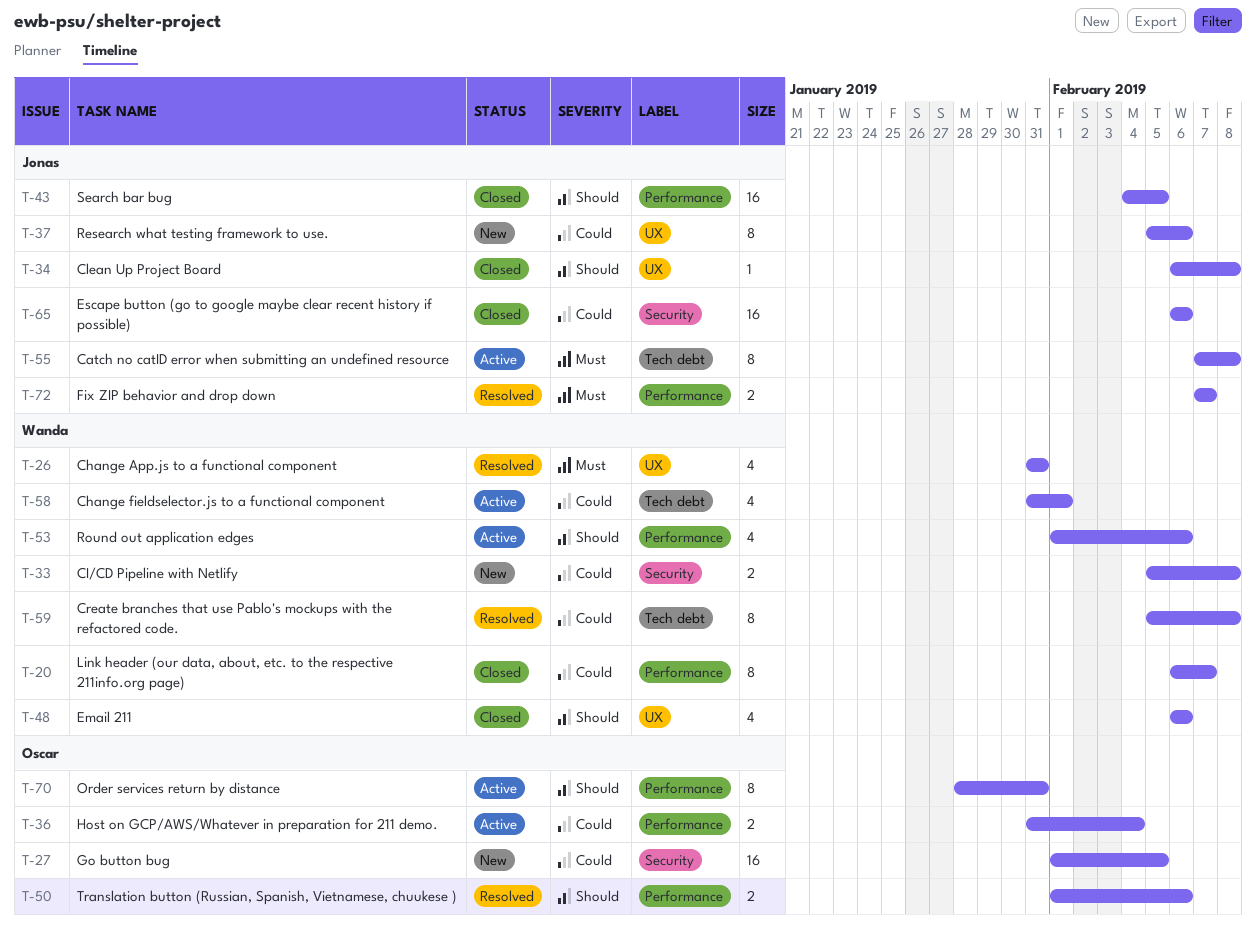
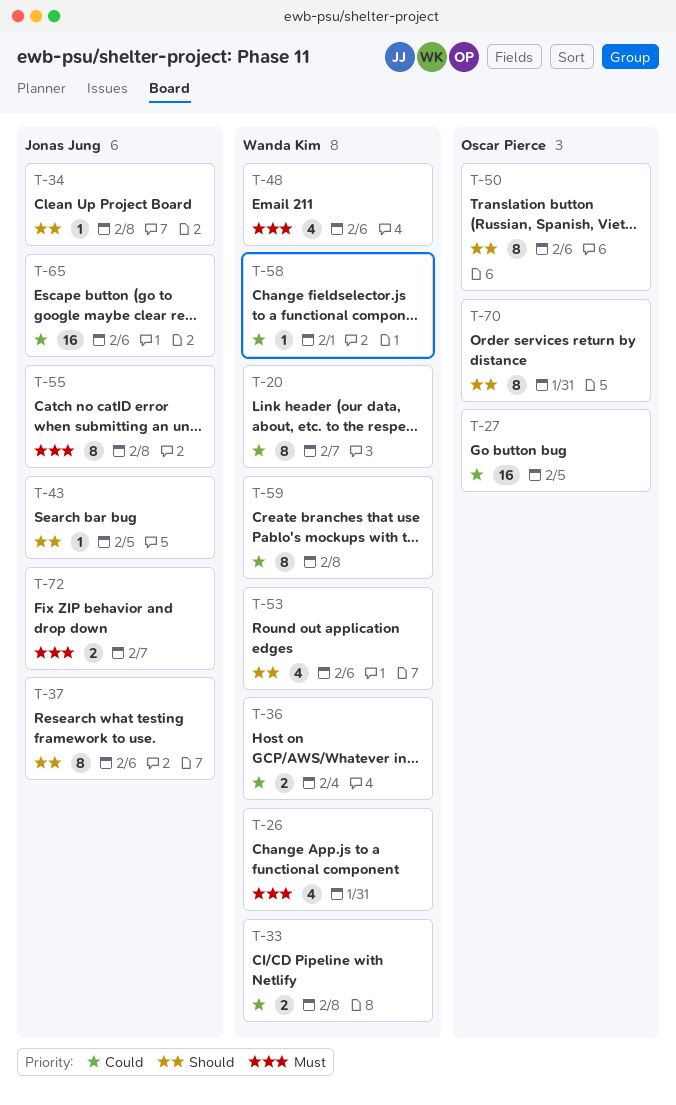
T-36, owner: Oscar Pierce -> Wanda Kim
T-37, priority: Could -> Should
T-43, estimate: 16 -> 1
T-48, priority: Should -> Must
T-50, estimate: 2 -> 8
T-58, estimate: 4 -> 1

